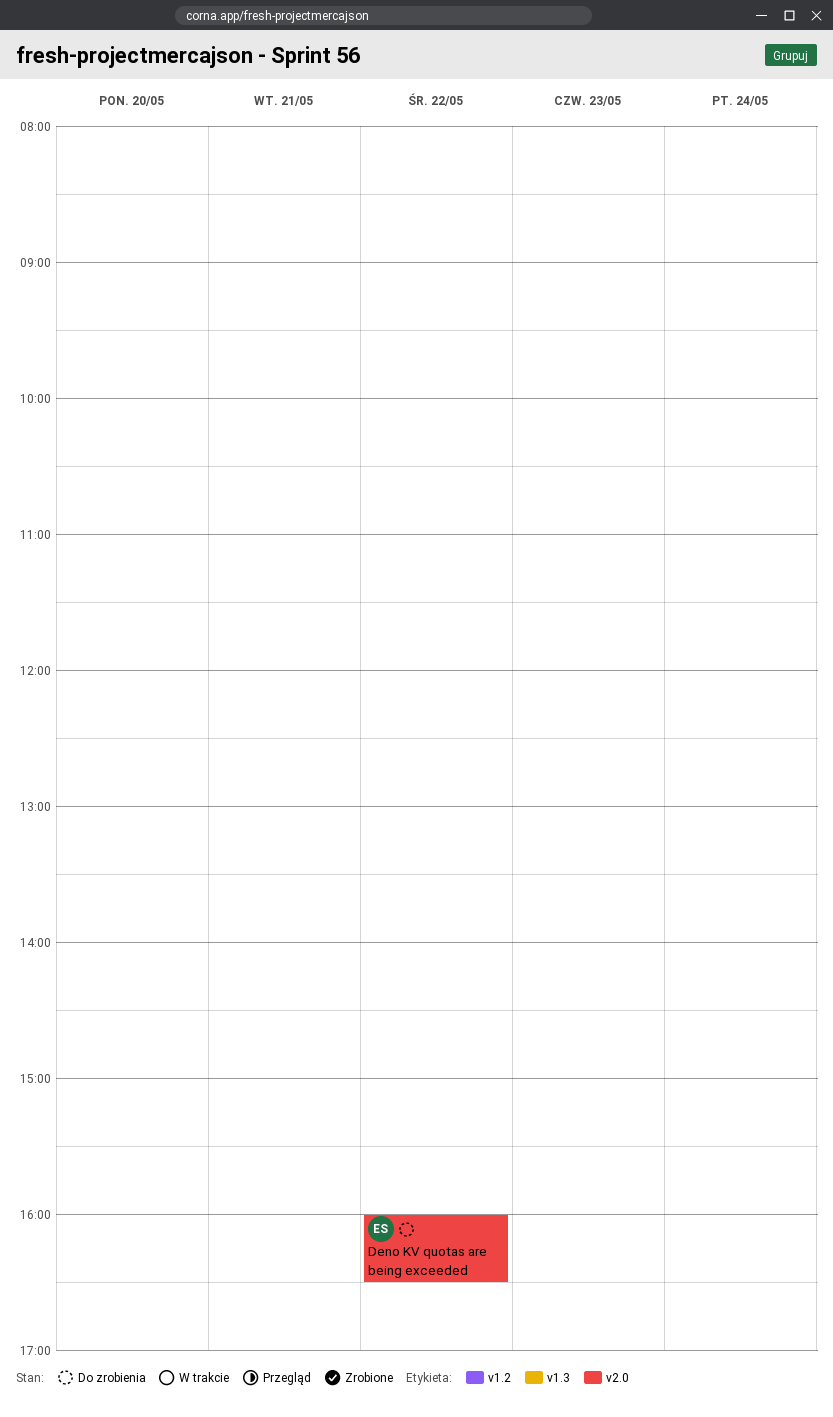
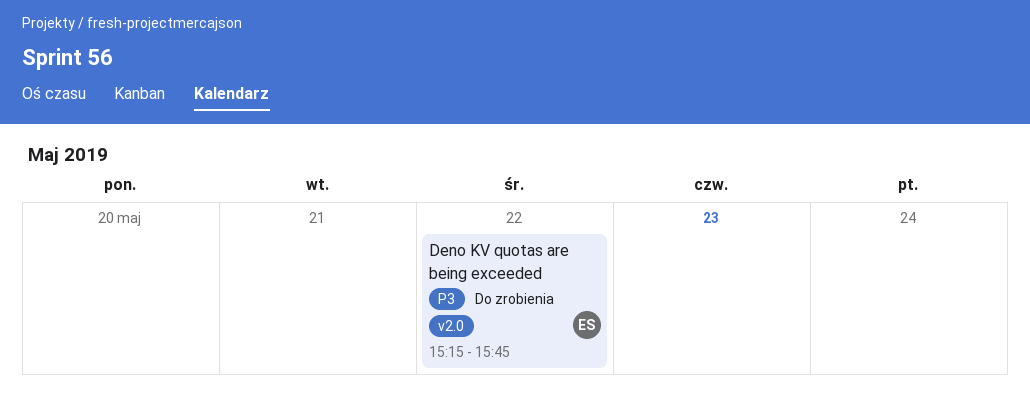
Deno KV quotas are being exceeded, begins: 16:00 -> 15:15
Deno KV quotas are being exceeded, ends: 16:30 -> 15:45

